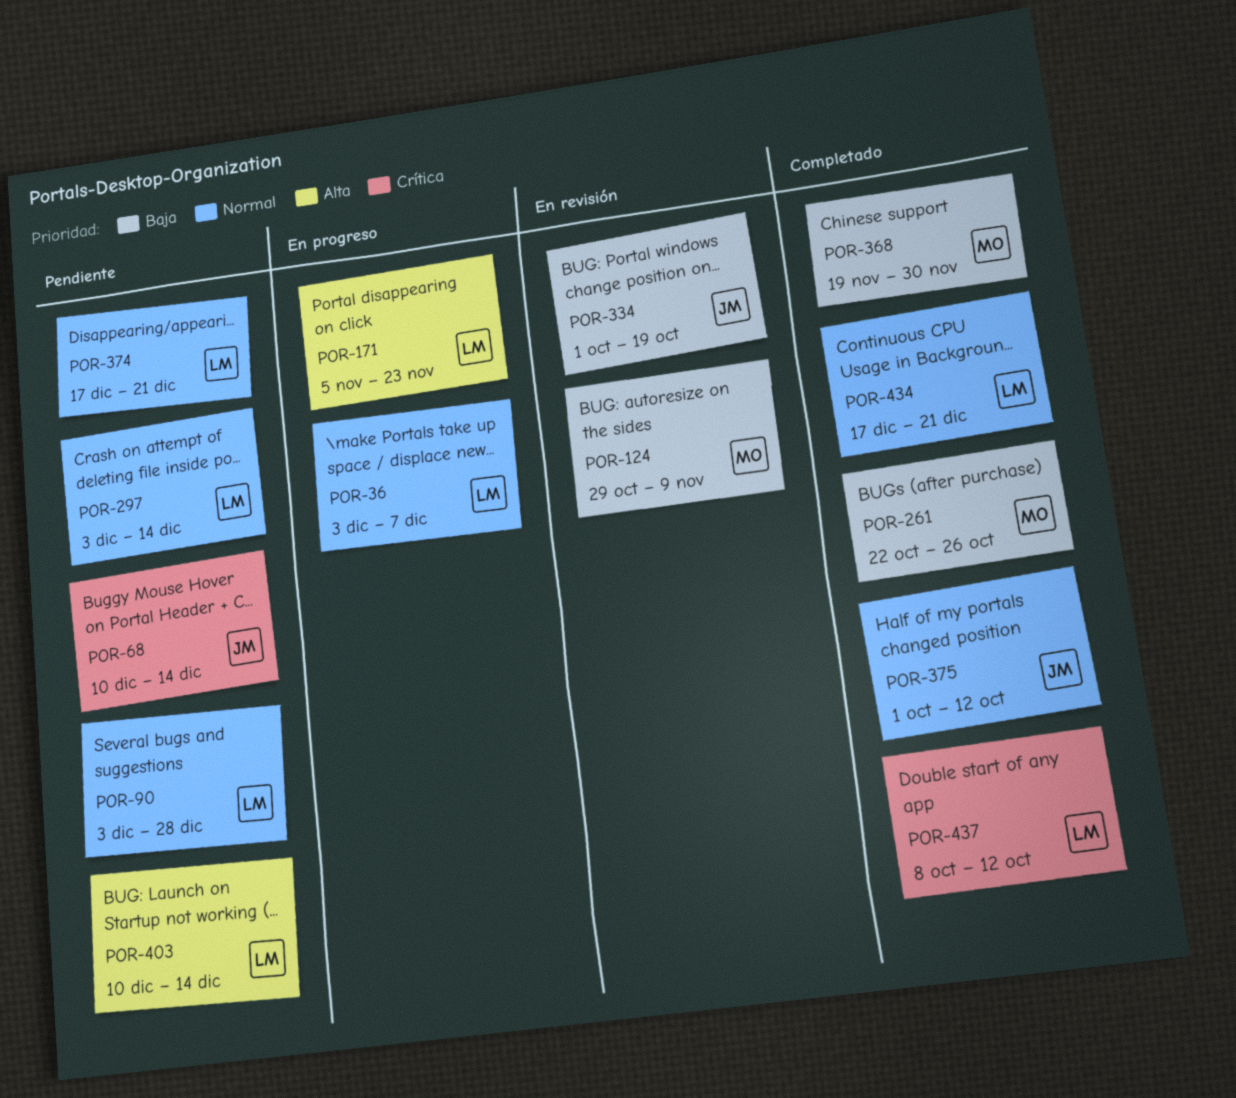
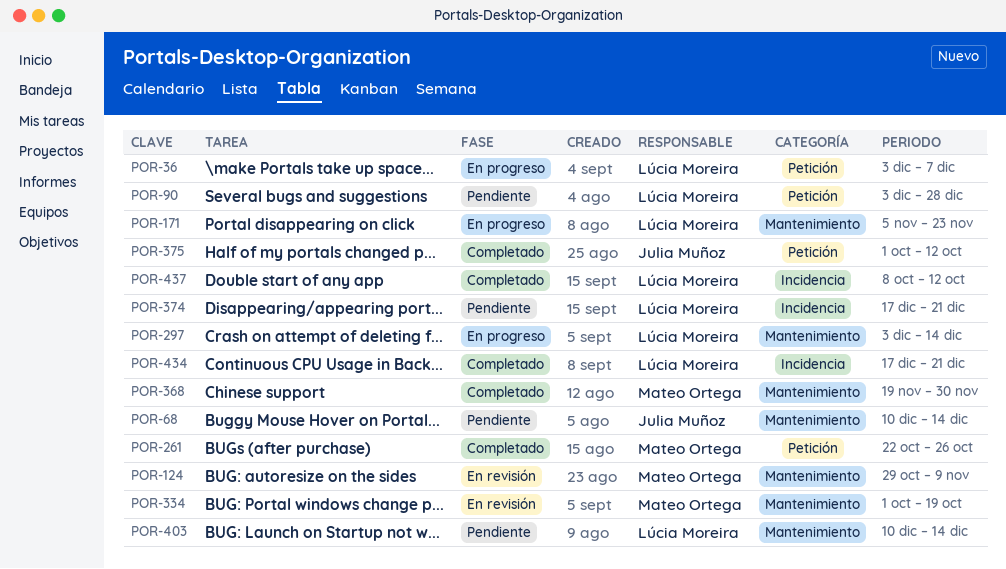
POR-297, status: Pendiente -> En progreso
POR-334, owner: Julia Muñoz -> Mateo Ortega

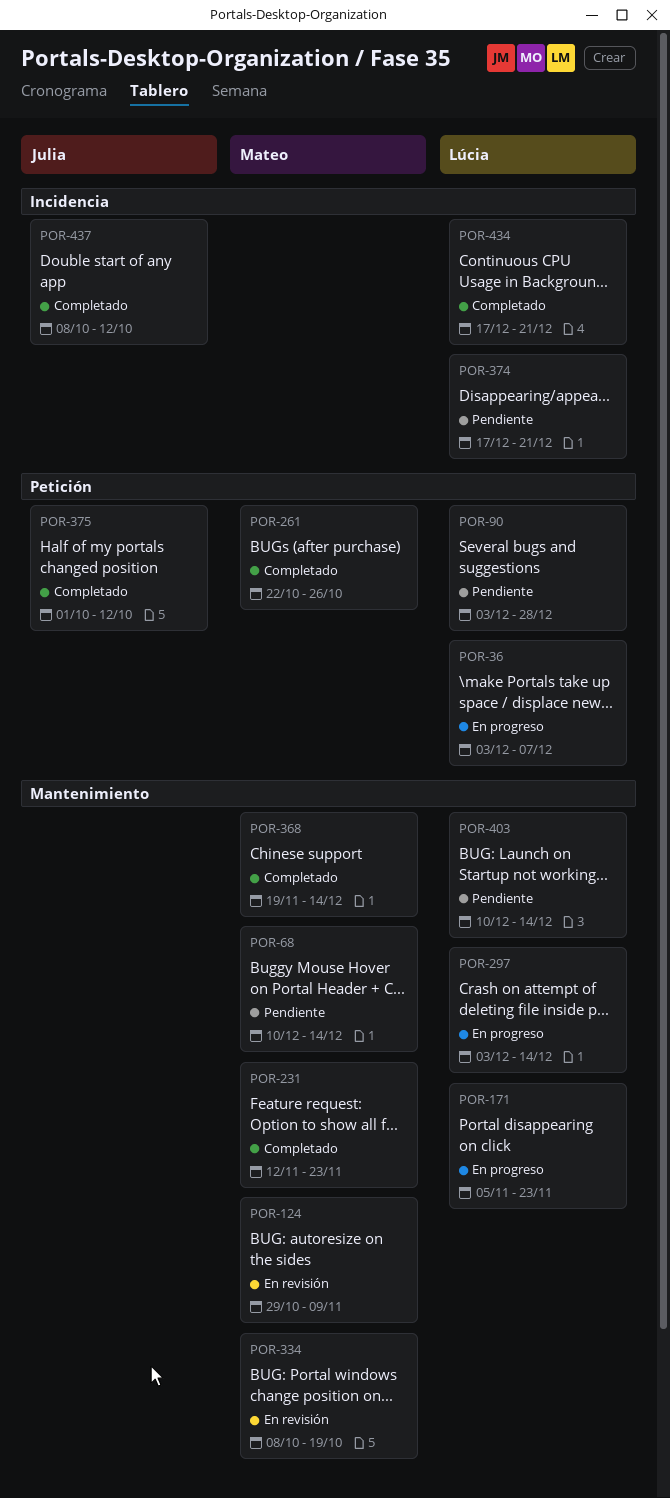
POR-68, owner: Julia Muñoz -> Mateo Ortega
POR-231: none -> present
POR-334, start: Oct 1 -> Oct 8
POR-368, due: Nov 30 -> Dec 14
POR-437, owner: Lúcia Moreira -> Julia Muñoz

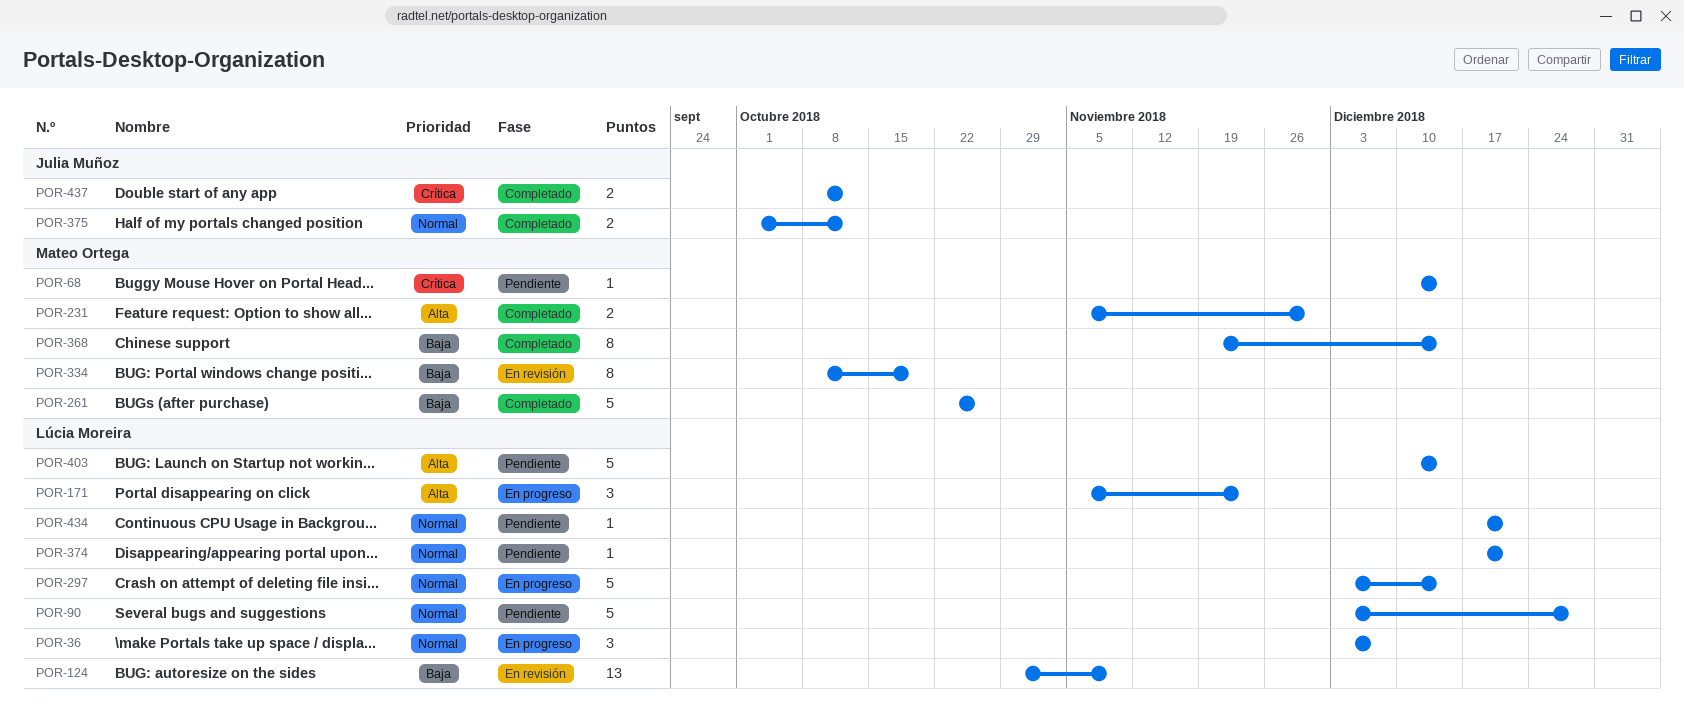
POR-124, owner: Mateo Ortega -> Lúcia Moreira
POR-231, start: Nov 12 -> Nov 5
POR-231, due: Nov 23 -> Nov 30
POR-434, status: Completado -> Pendiente

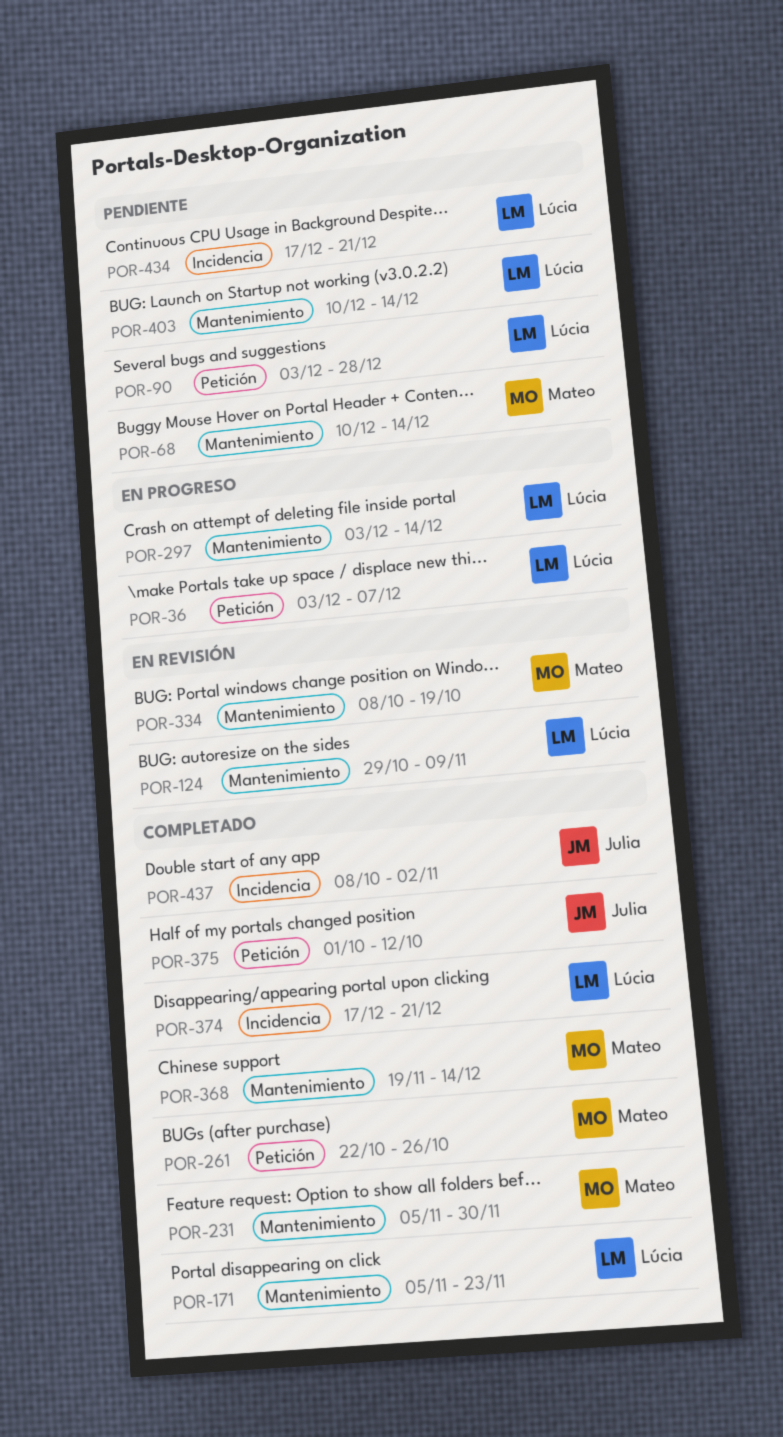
POR-171, status: En progreso -> Completado
POR-374, status: Pendiente -> Completado
POR-437, due: Oct 12 -> Nov 2

